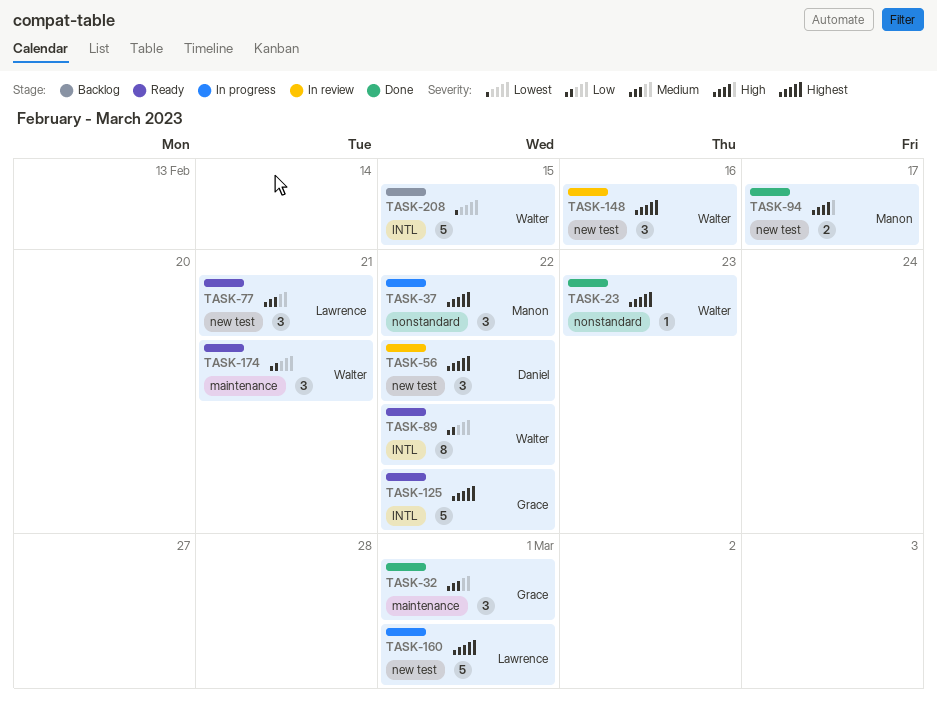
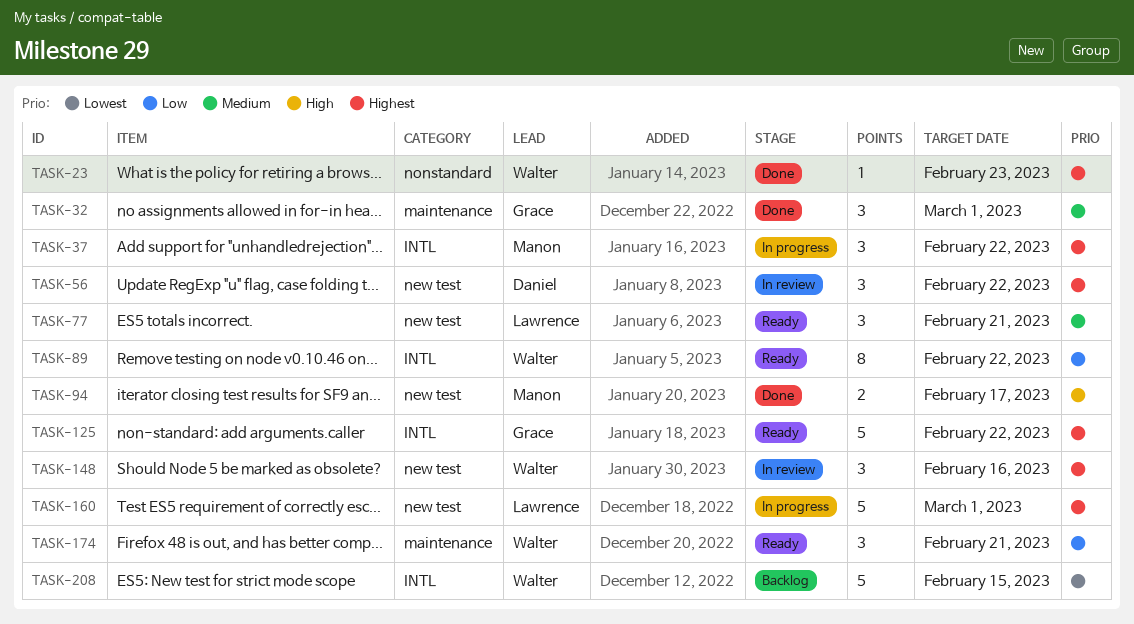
TASK-37, label: nonstandard -> INTL

